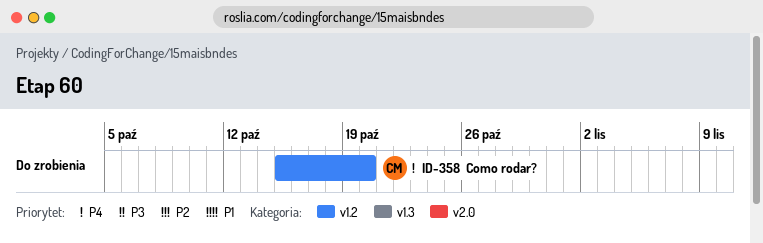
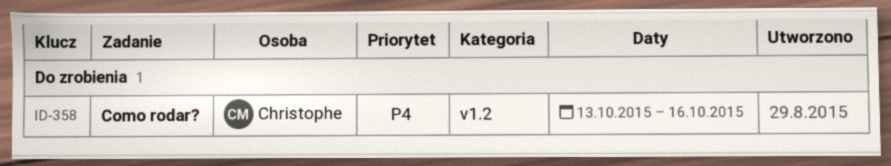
ID-358, start: Oct 15 -> Oct 13
ID-358, due: Oct 20 -> Oct 16

